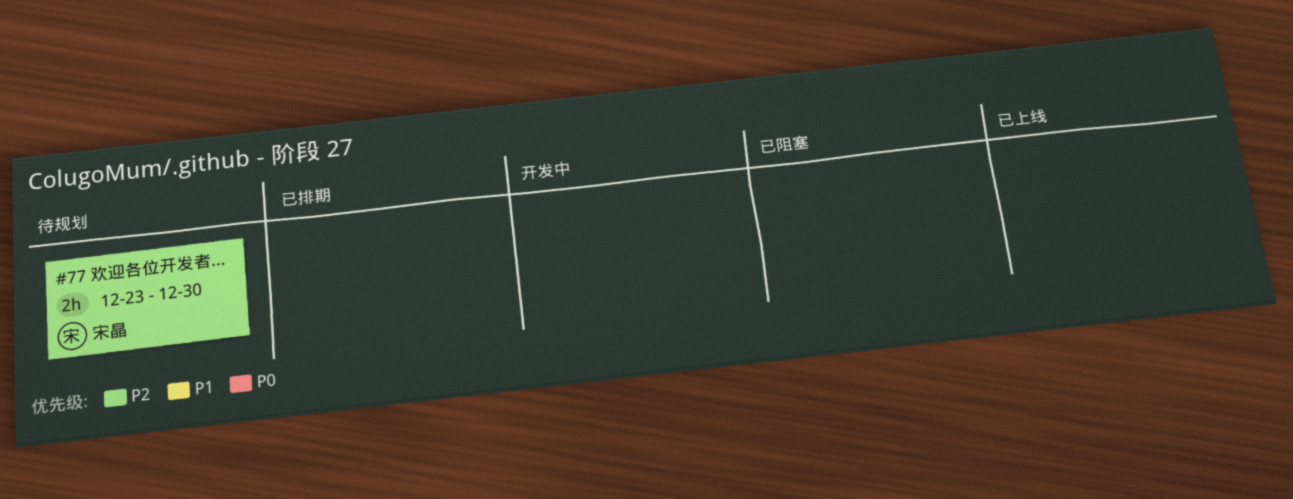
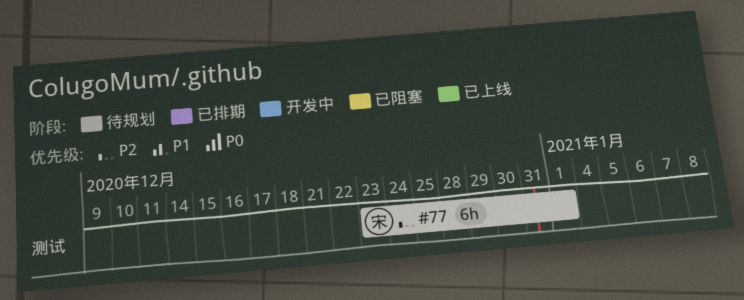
#77, estimate: 2h -> 6h
#77, due: Dec 30 -> Jan 1

